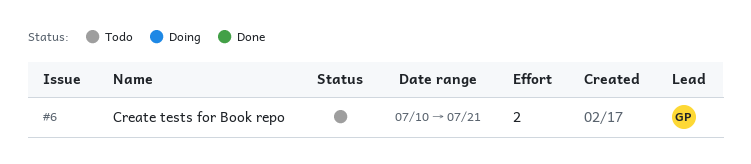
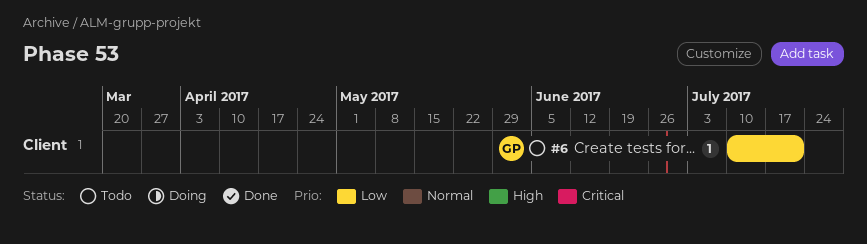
#6, estimate: 2 -> 1

